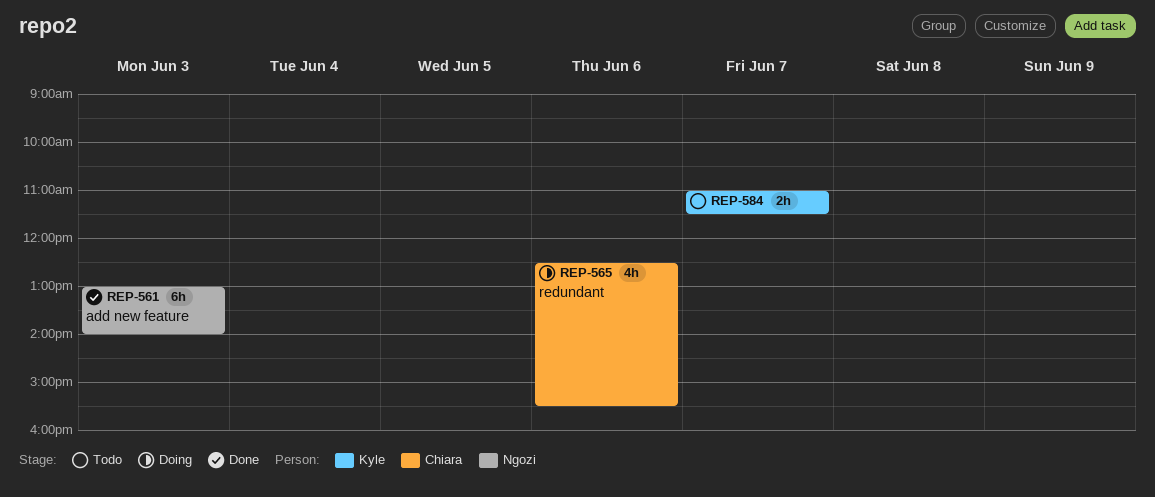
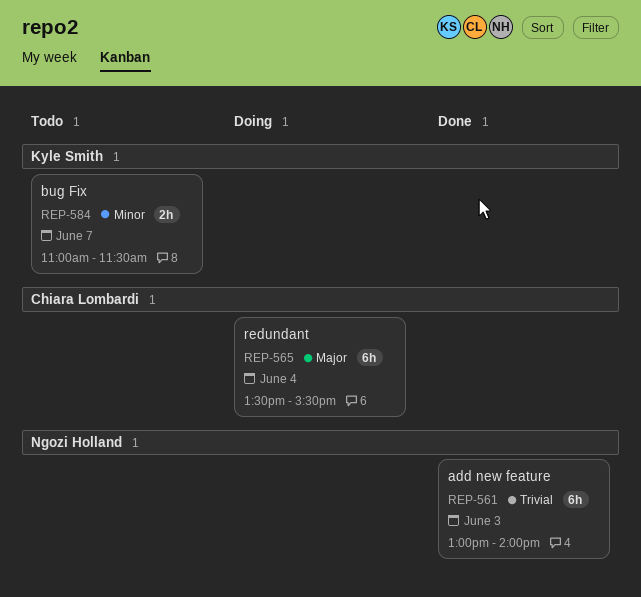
REP-565, estimate: 4h -> 6h
REP-565, day: Jun 6 -> Jun 4
REP-565, begins: 12:30 -> 13:30

